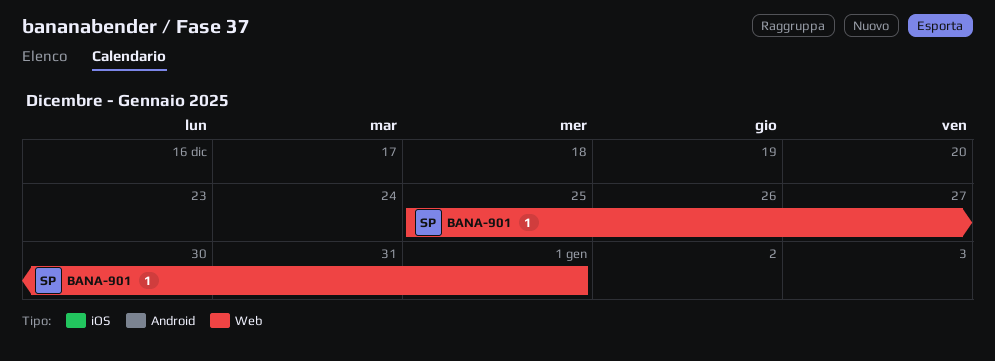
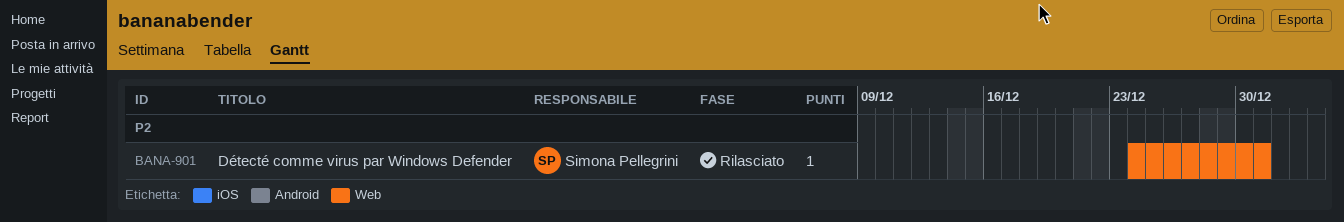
BANA-901, start: Dec 25 -> Dec 24
BANA-901, due: Jan 1 -> Dec 31

